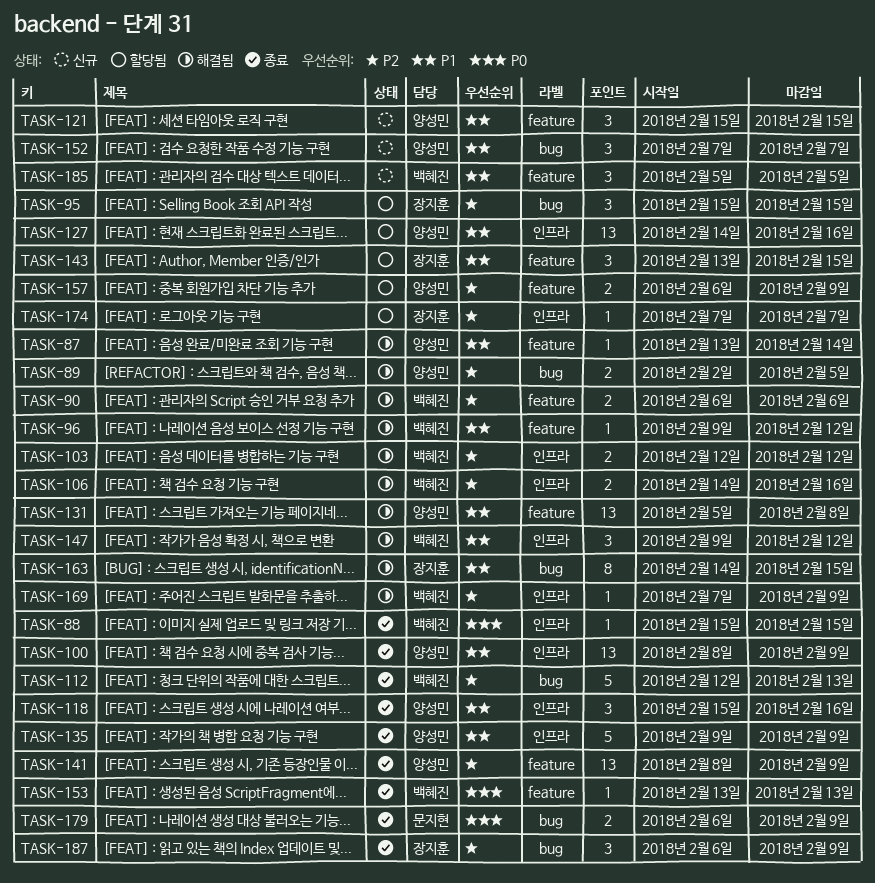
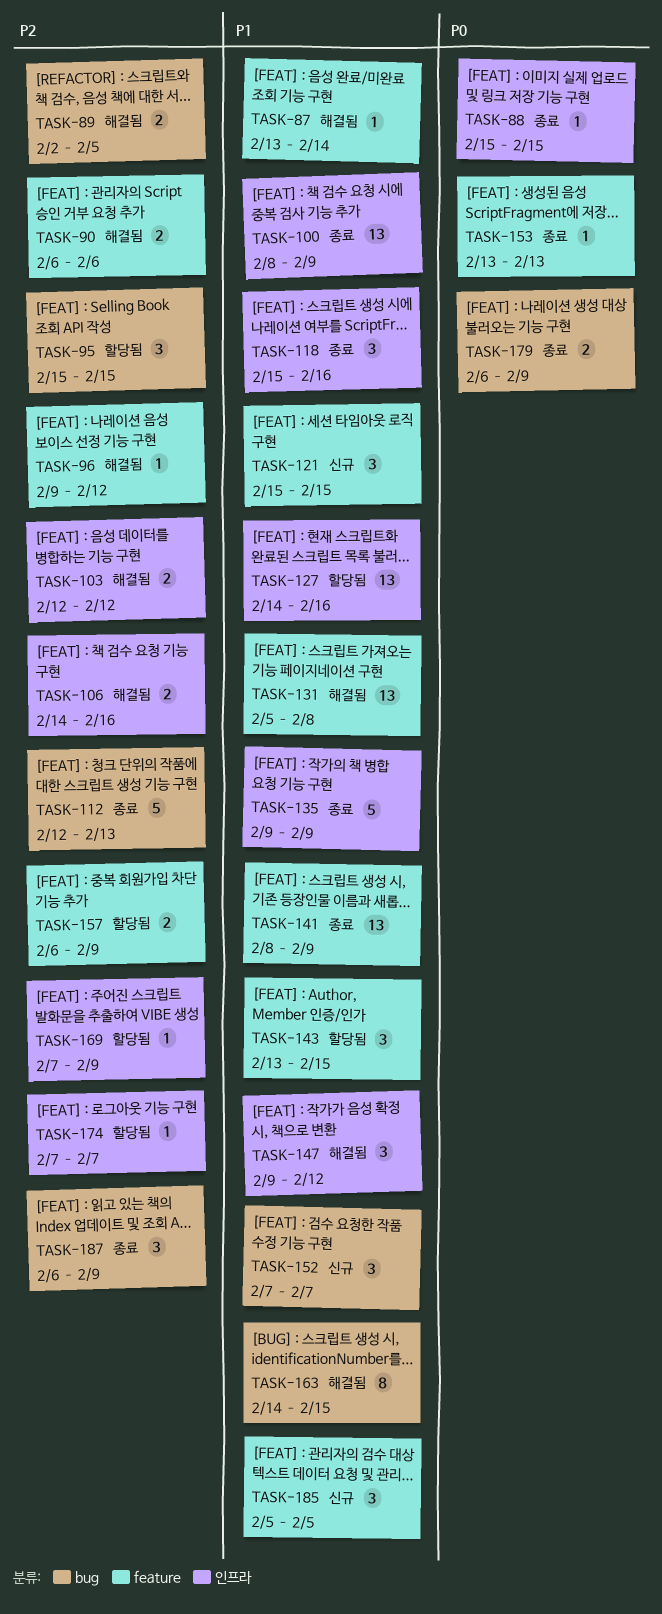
TASK-96, priority: P1 -> P2
TASK-141, priority: P2 -> P1
TASK-169, status: 해결됨 -> 할당됨

